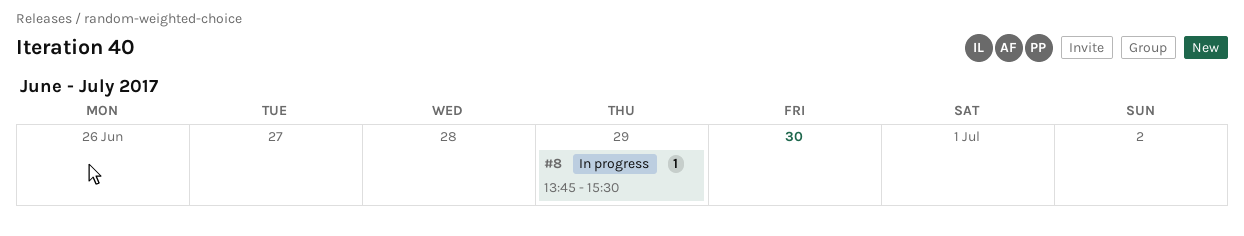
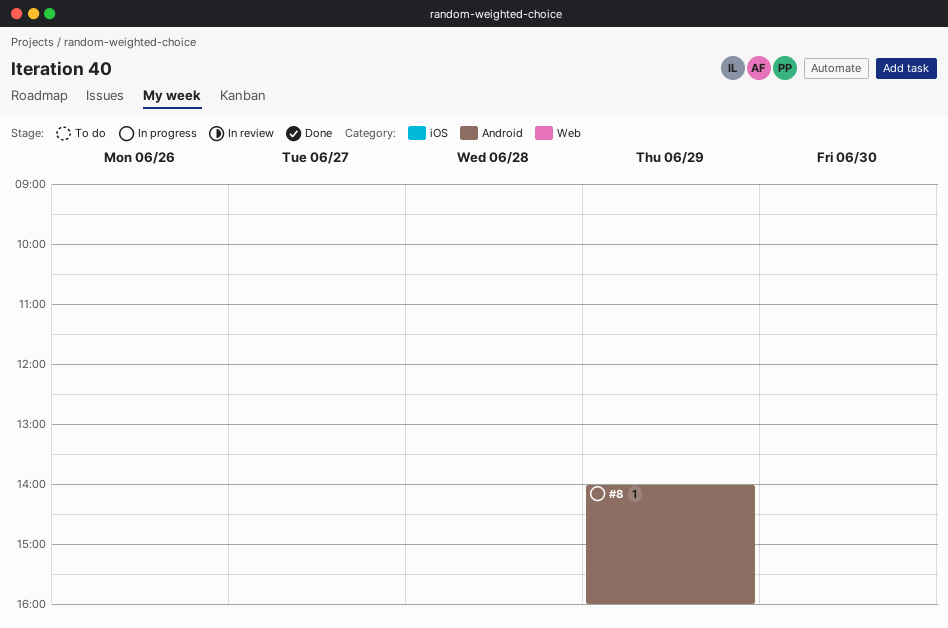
#8, begins: 13:45 -> 14:00
#8, ends: 15:30 -> 16:00

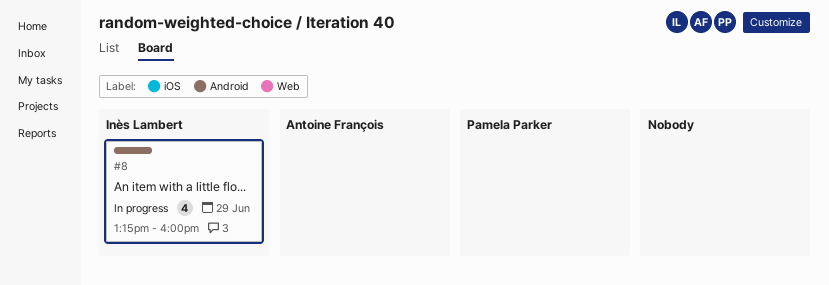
#8, estimate: 1 -> 4
#8, begins: 14:00 -> 13:15

